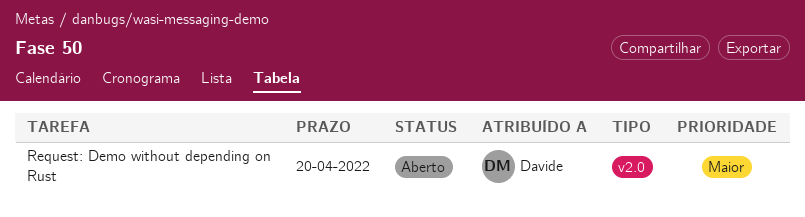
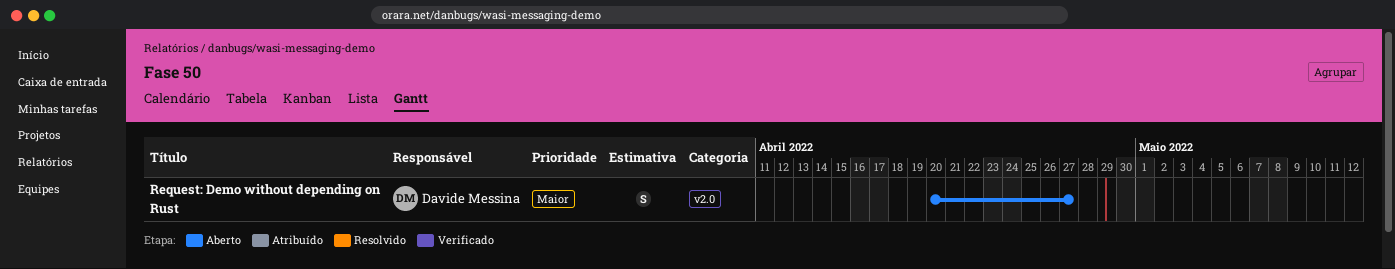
Request: Demo without depending on Rust, due: Apr 20 -> Apr 27

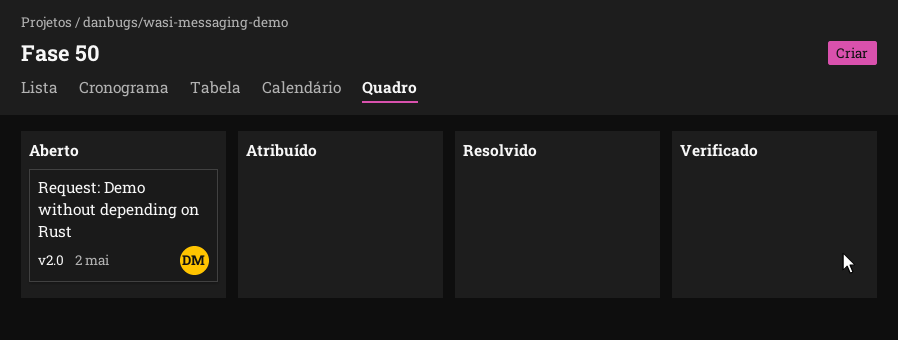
Request: Demo without depending on Rust, due: Apr 27 -> May 2

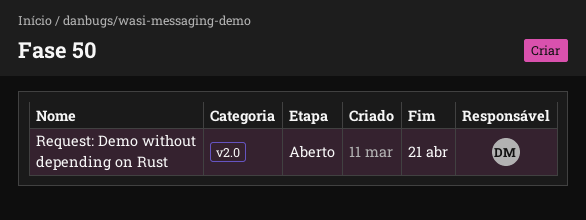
Request: Demo without depending on Rust, due: May 2 -> Apr 21

